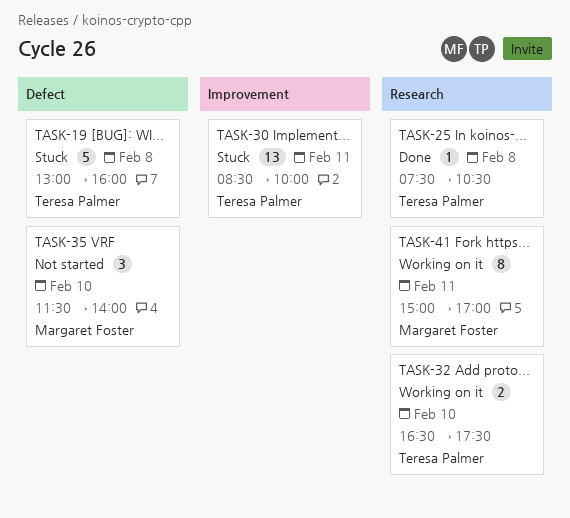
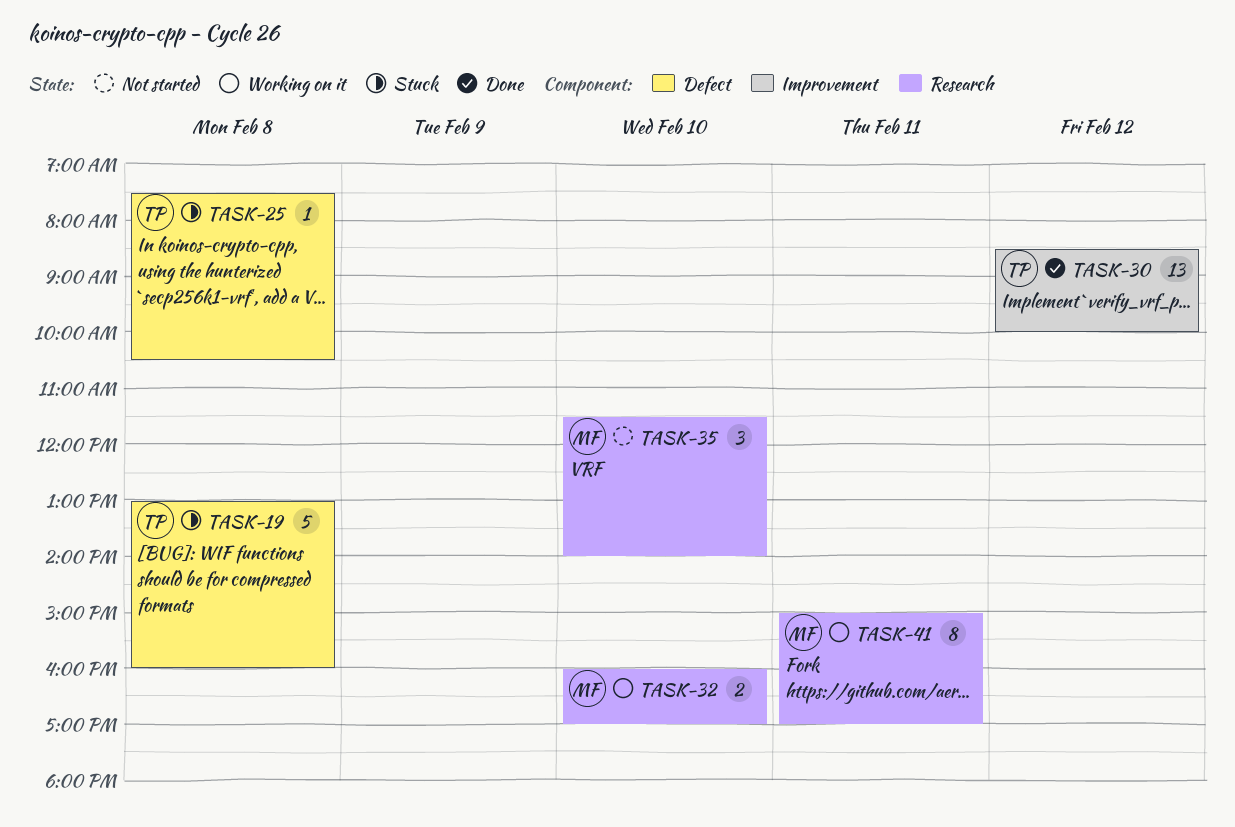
TASK-25, status: Done -> Stuck
TASK-25, label: Research -> Defect
TASK-30, status: Stuck -> Done
TASK-30, day: Feb 11 -> Feb 12
TASK-32, owner: Teresa Palmer -> Margaret Foster
TASK-32, begins: 16:30 -> 16:00
TASK-32, ends: 17:30 -> 17:00
TASK-35, label: Defect -> Research

